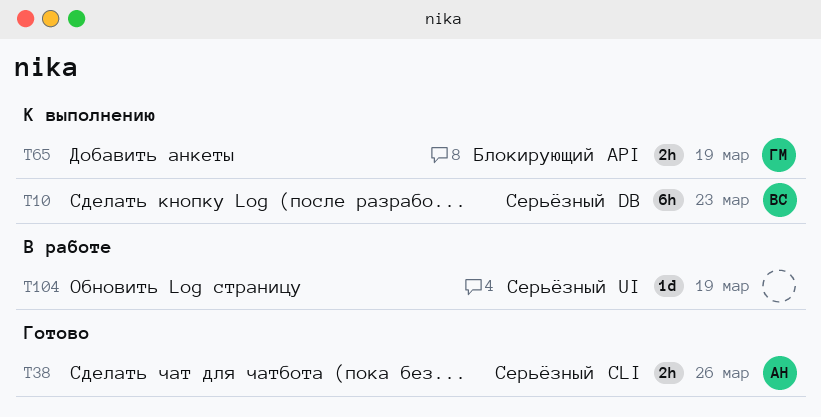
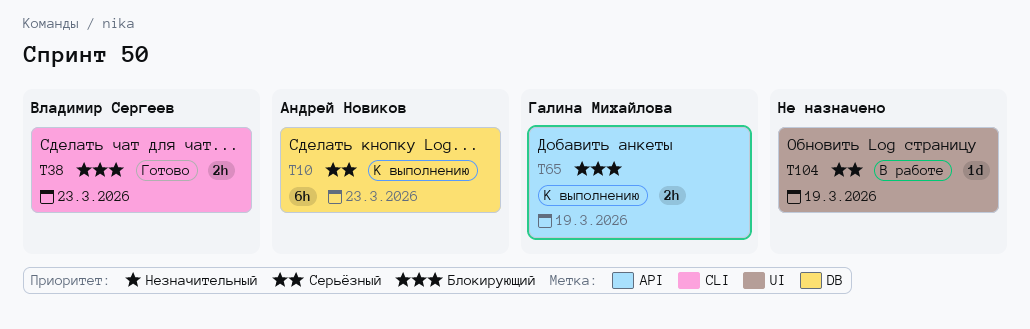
T10, owner: Владимир Сергеев -> Андрей Новиков
T38, owner: Андрей Новиков -> Владимир Сергеев
T38, priority: Серьёзный -> Блокирующий
T38, due: Mar 26 -> Mar 23

